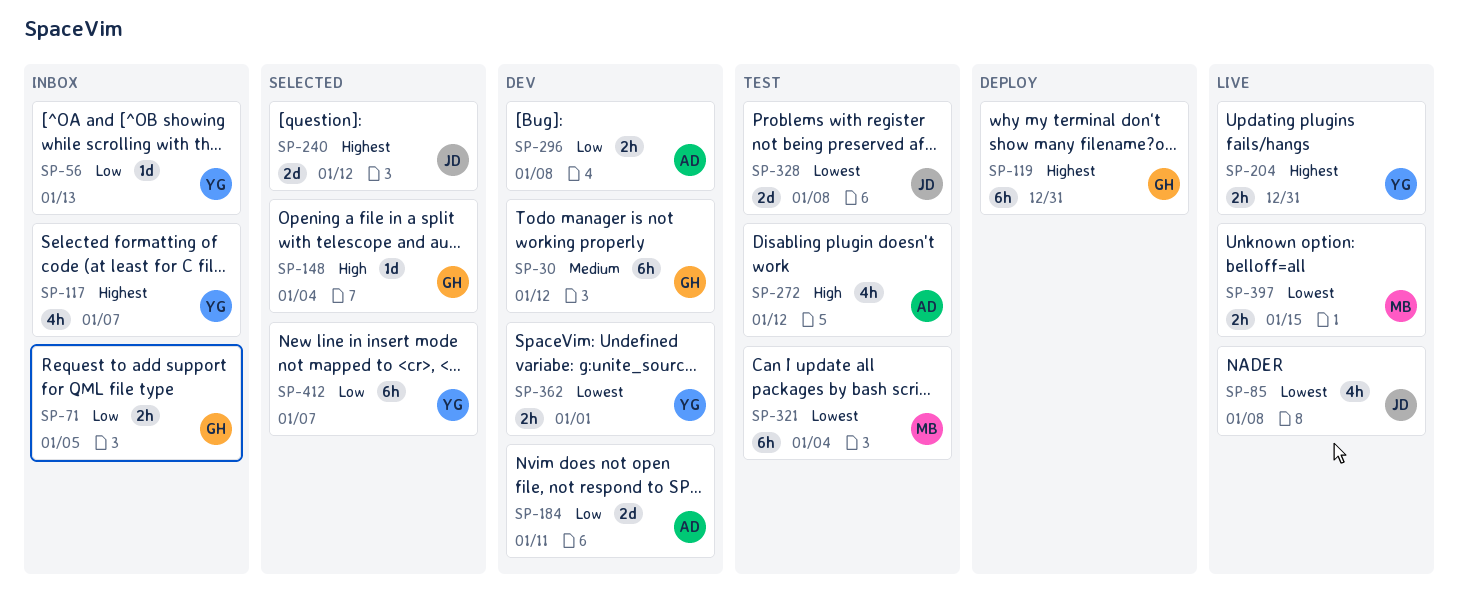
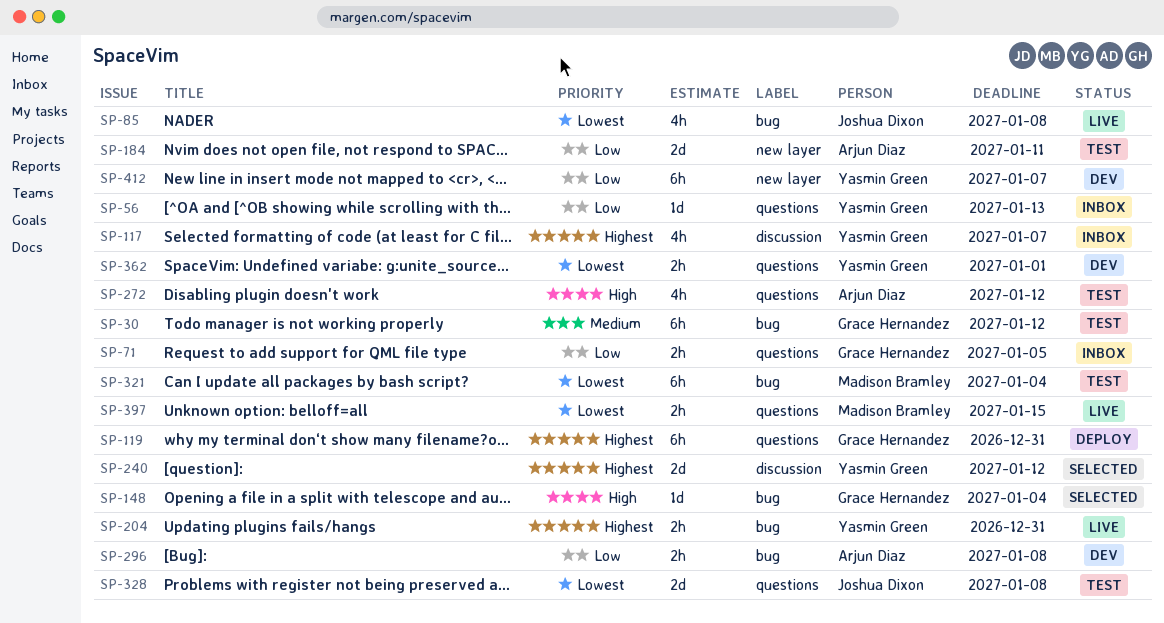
SP-30, status: Dev -> Test
SP-184, status: Dev -> Test
SP-240, owner: Joshua Dixon -> Yasmin Green
SP-412, status: Selected -> Dev

